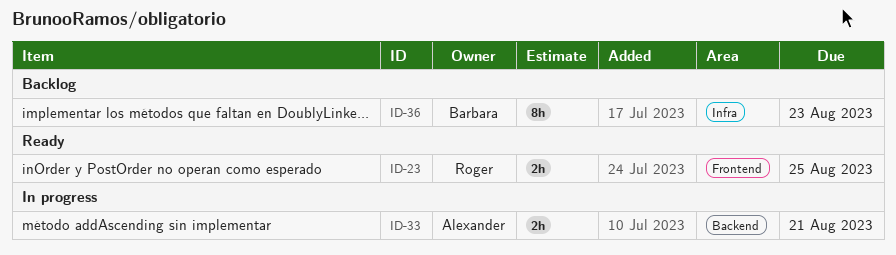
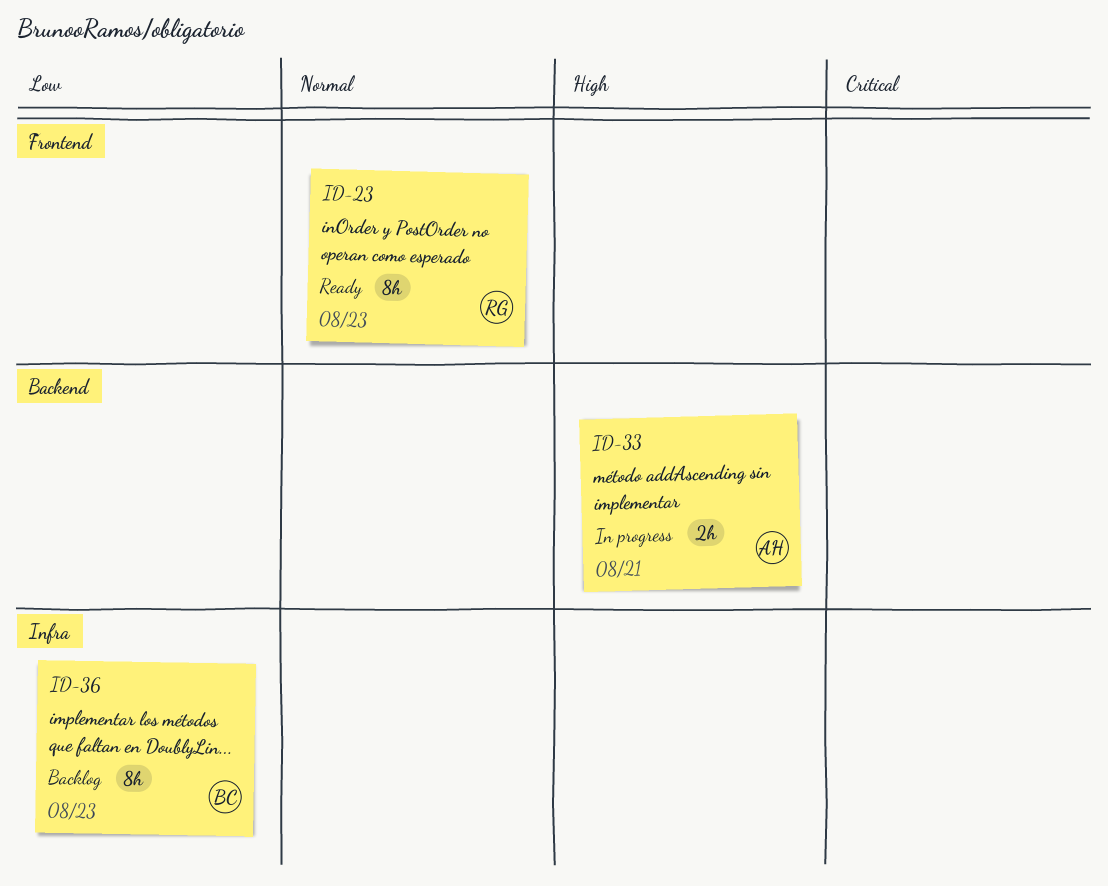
ID-23, estimate: 2h -> 8h
ID-23, due: Aug 25 -> Aug 23

